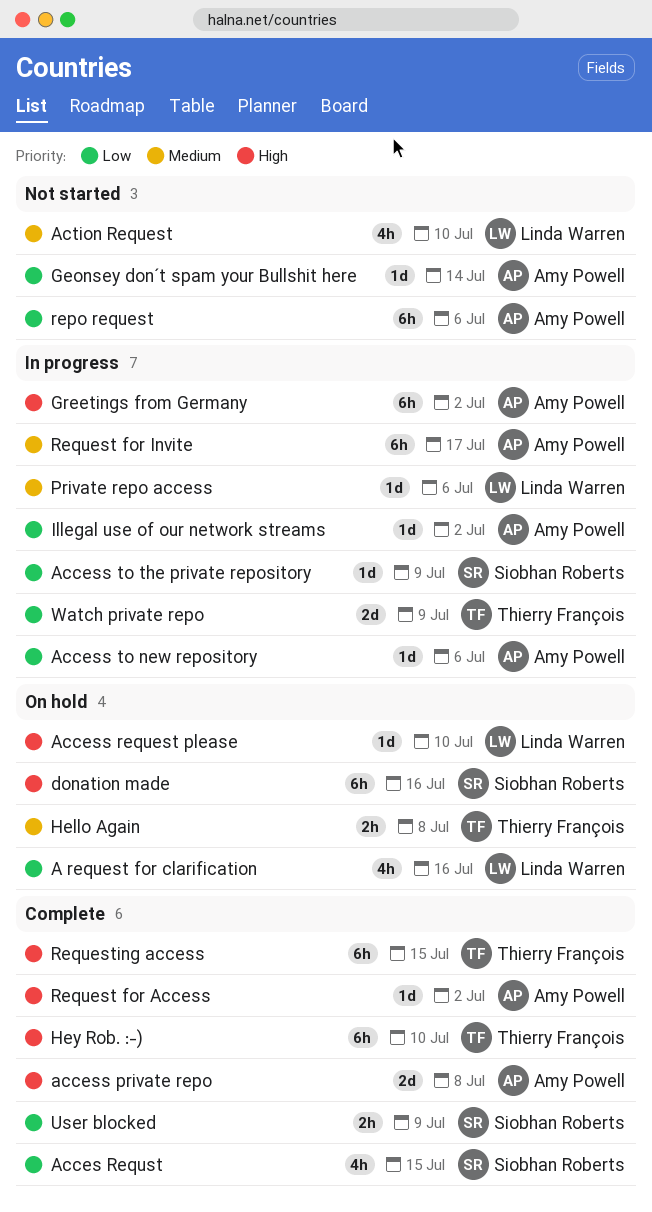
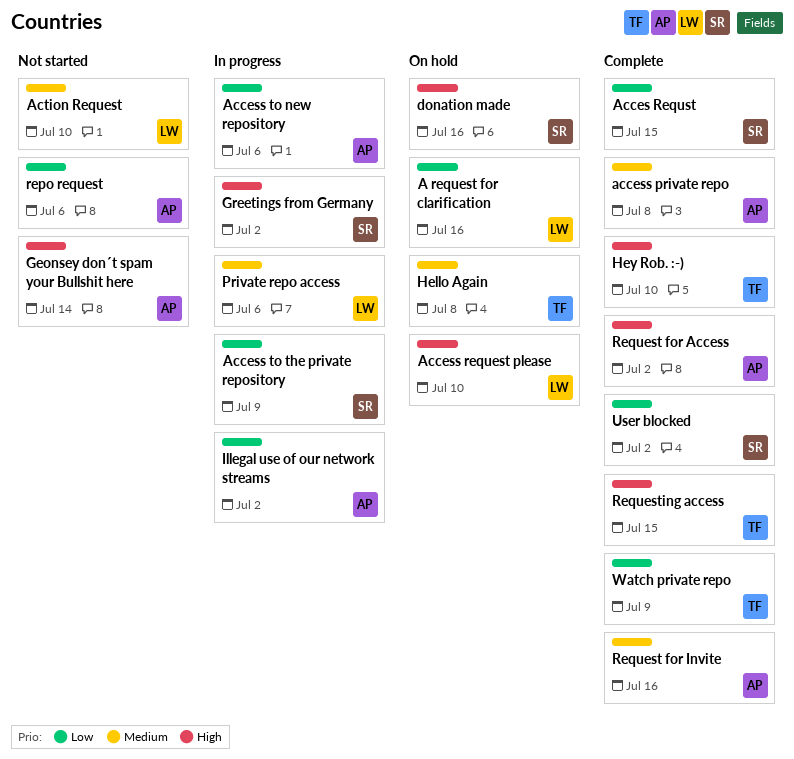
access private repo, priority: High -> Medium
Geonsey don´t spam your Bullshit here, priority: Low -> High
Greetings from Germany, owner: Amy Powell -> Siobhan Roberts
Request for Invite, status: In progress -> Complete
Request for Invite, due: Jul 17 -> Jul 16
User blocked, due: Jul 9 -> Jul 2
Watch private repo, status: In progress -> Complete

